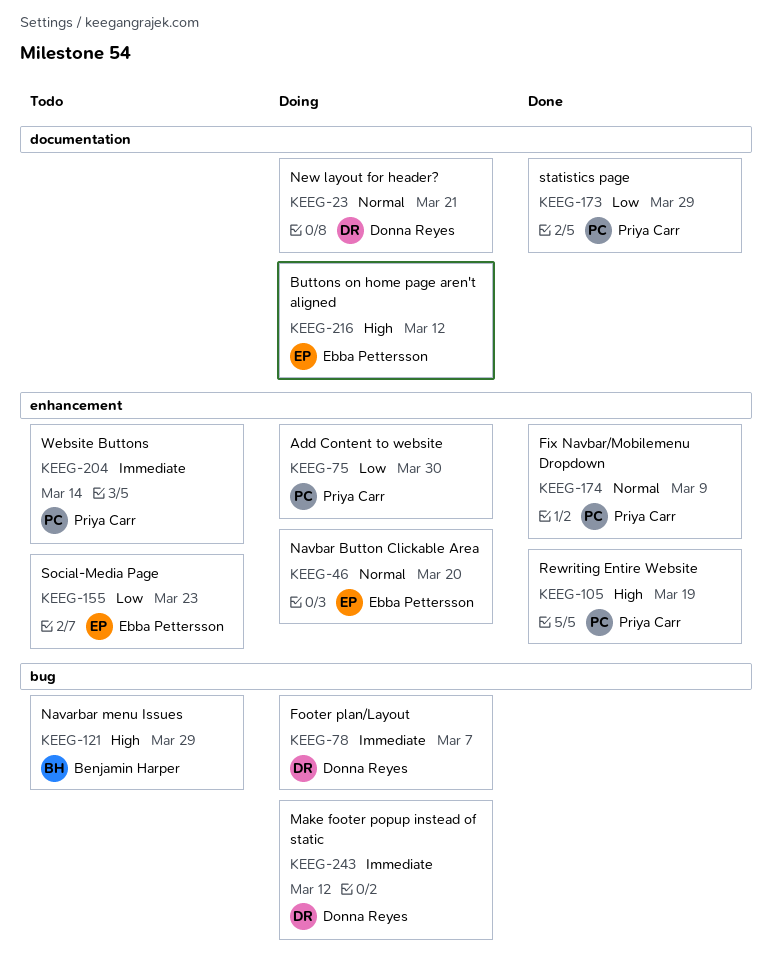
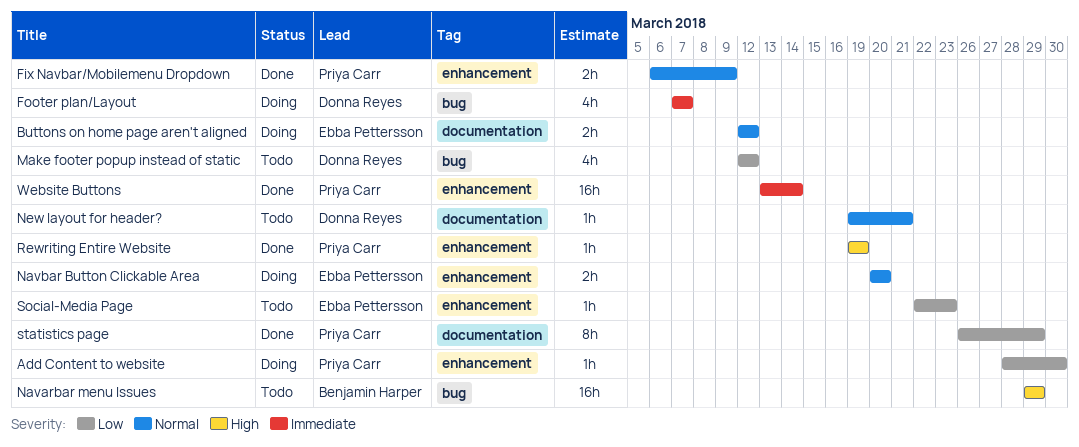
Buttons on home page aren't aligned, priority: High -> Normal
Make footer popup instead of static, status: Doing -> Todo
Make footer popup instead of static, priority: Immediate -> Low
New layout for header?, status: Doing -> Todo
Website Buttons, status: Todo -> Done

